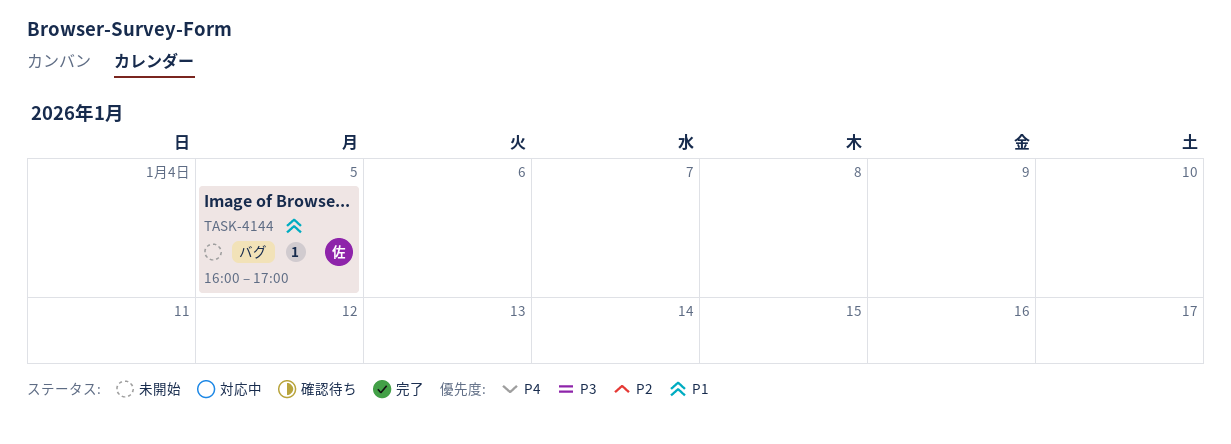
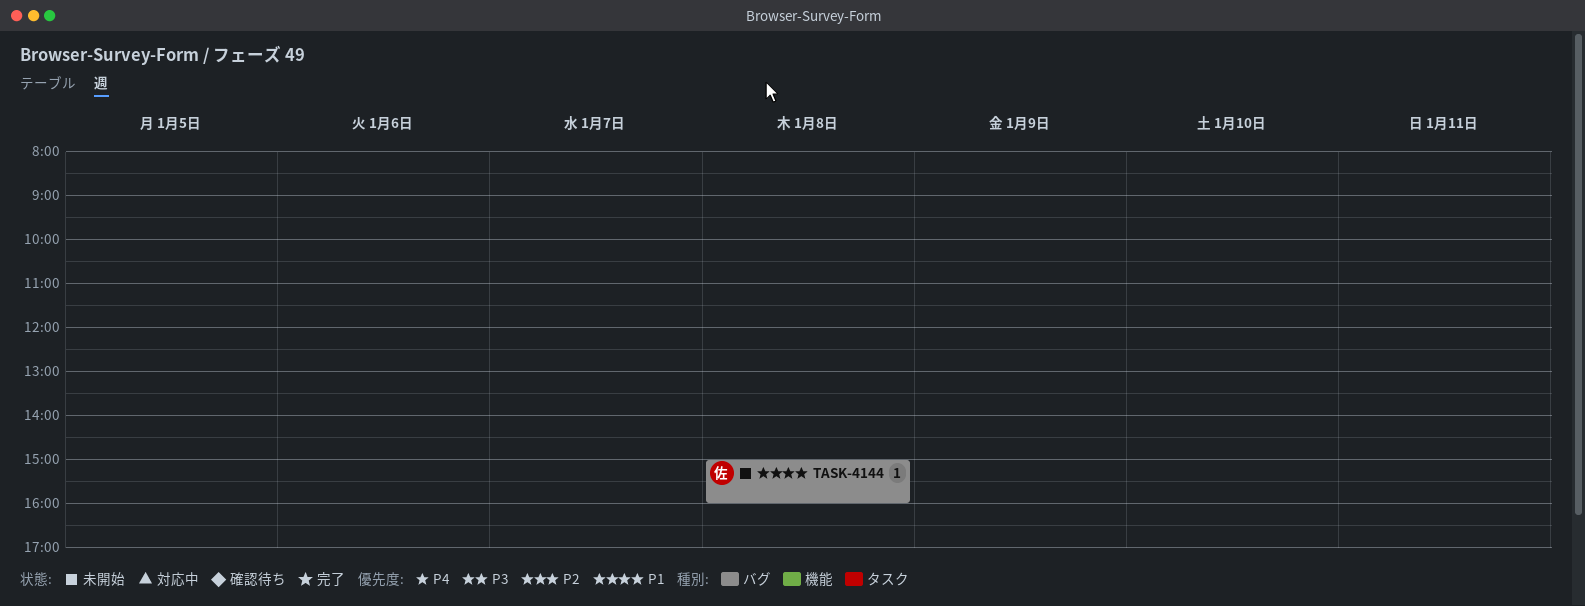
TASK-4144, day: Jan 5 -> Jan 8
TASK-4144, begins: 16:00 -> 15:00
TASK-4144, ends: 17:00 -> 16:00

